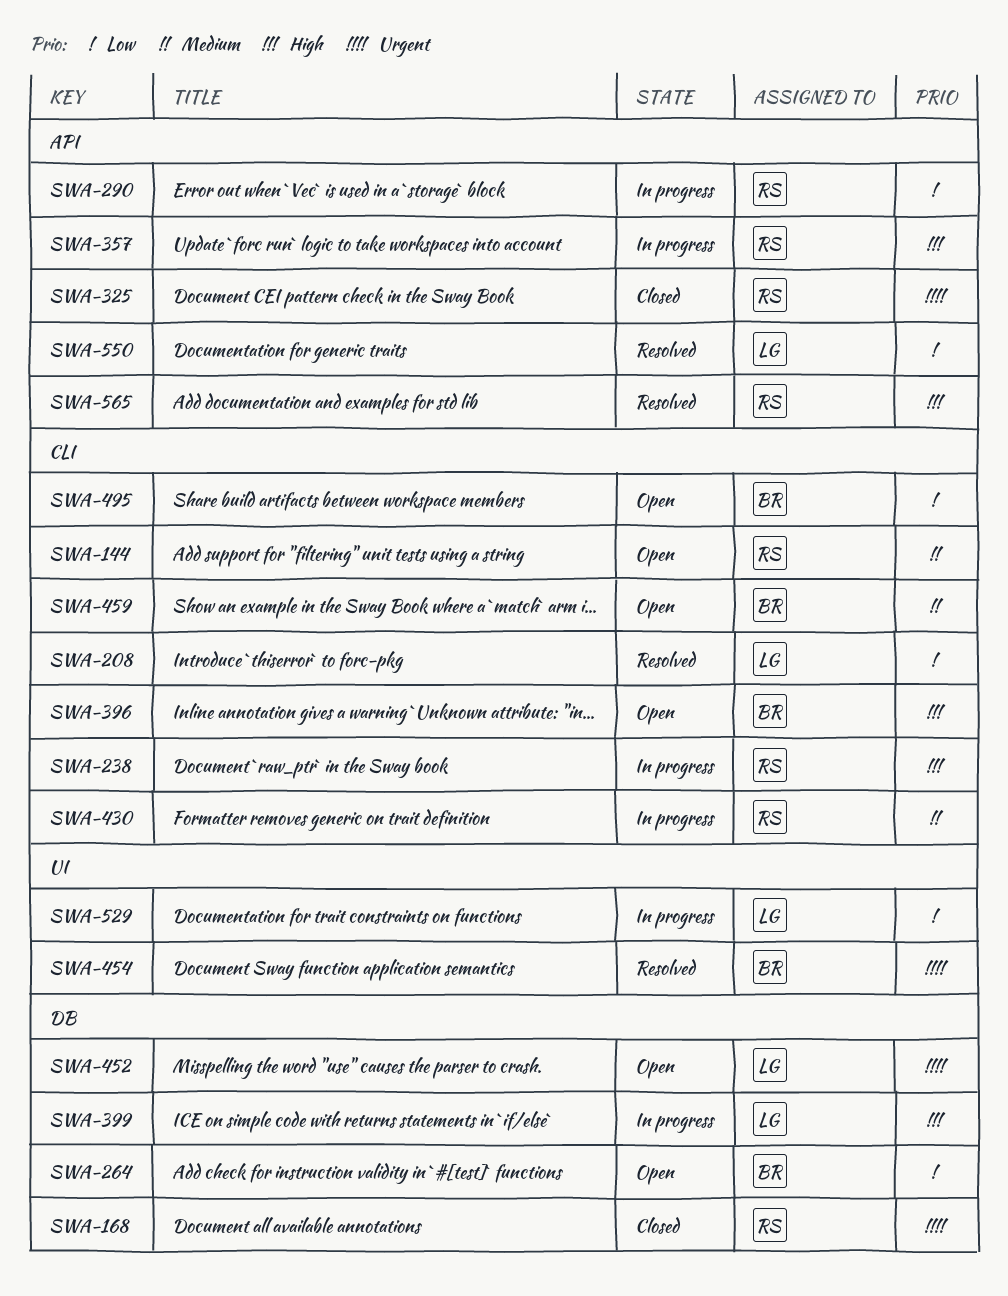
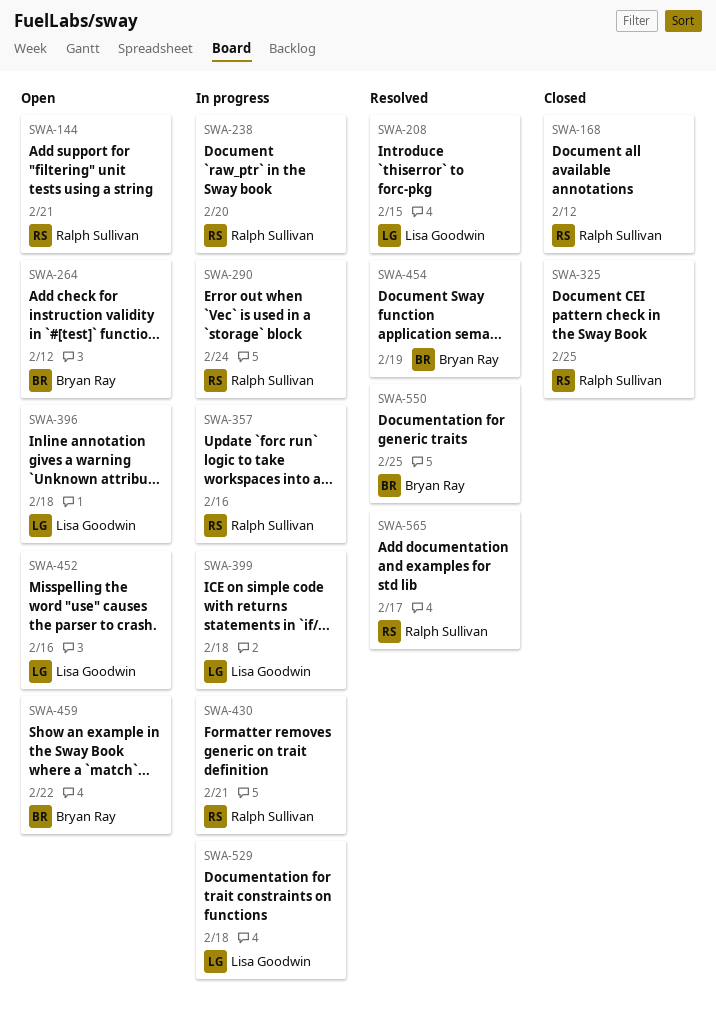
SWA-396, owner: Bryan Ray -> Lisa Goodwin
SWA-495: present -> none
SWA-550, owner: Lisa Goodwin -> Bryan Ray

